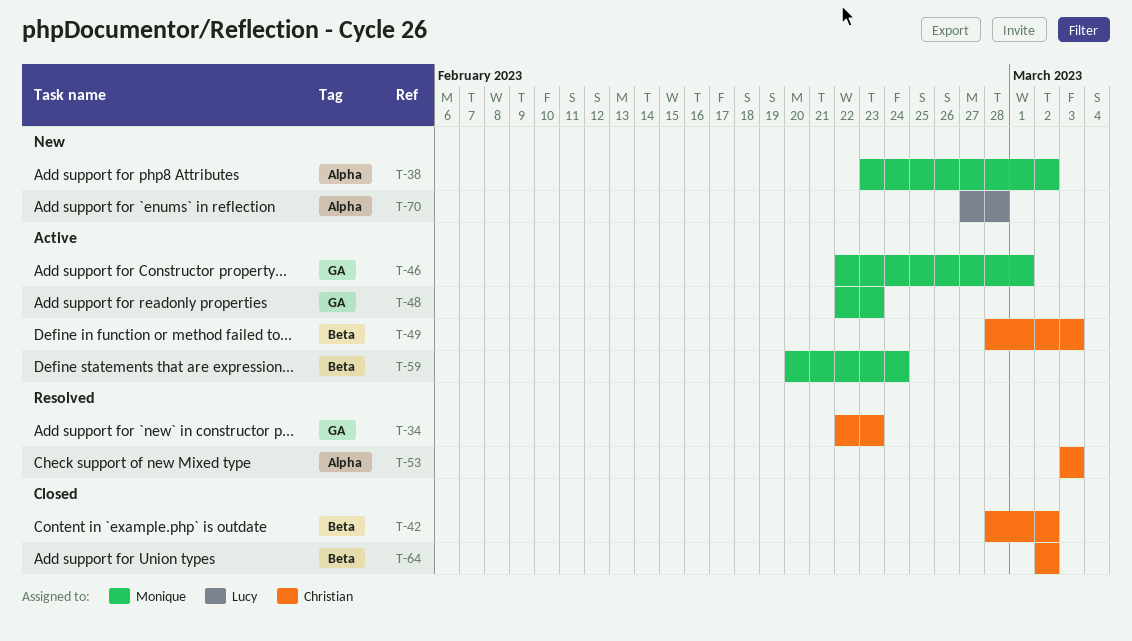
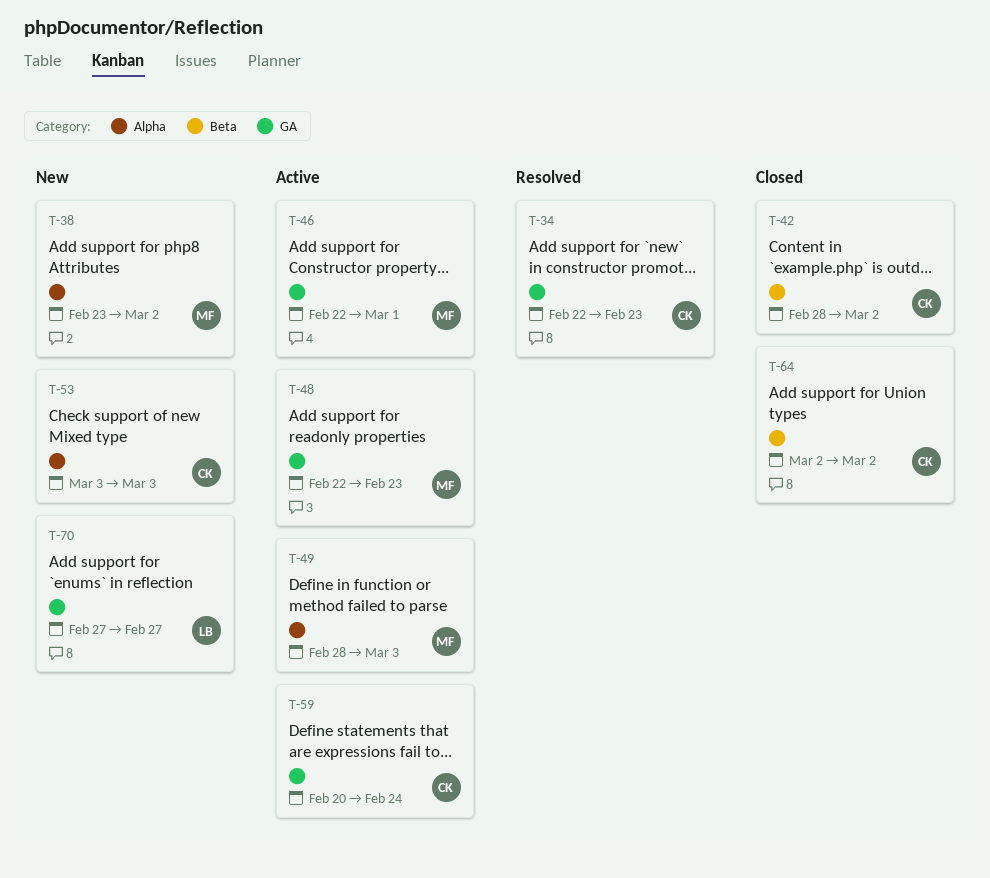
T-49, owner: Christian -> Monique
T-49, label: Beta -> Alpha
T-53, status: Resolved -> New
T-59, owner: Monique -> Christian
T-59, label: Beta -> GA
T-70, label: Alpha -> GA
T-70, due: Feb 28 -> Feb 27

